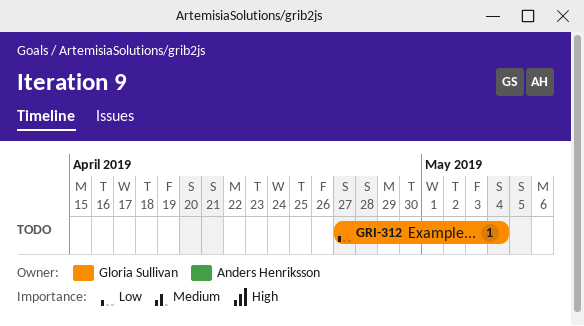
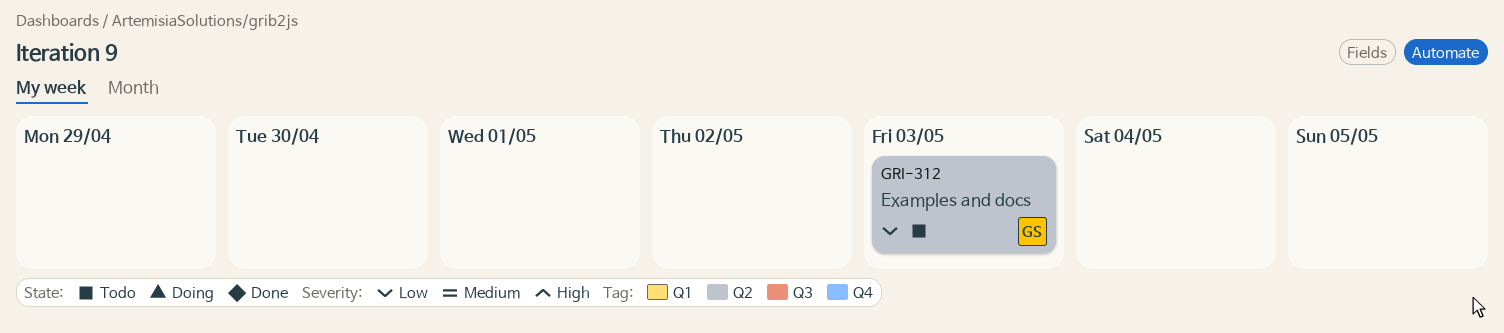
GRI-312, due: May 4 -> May 3

